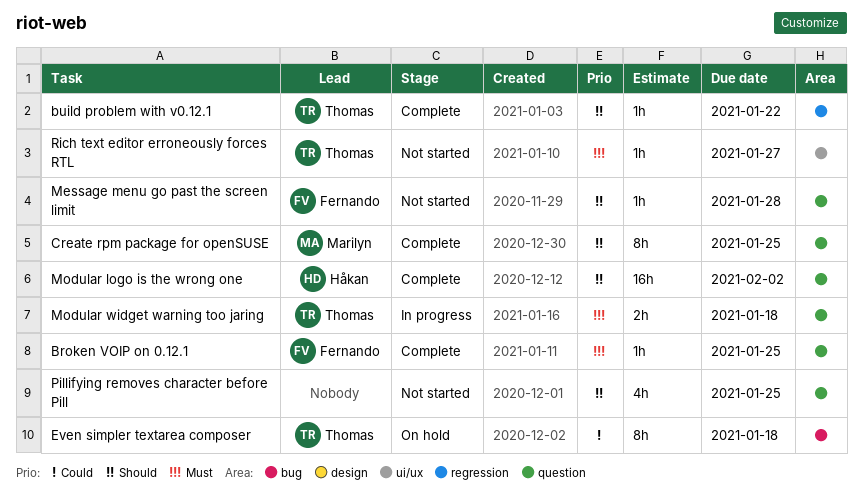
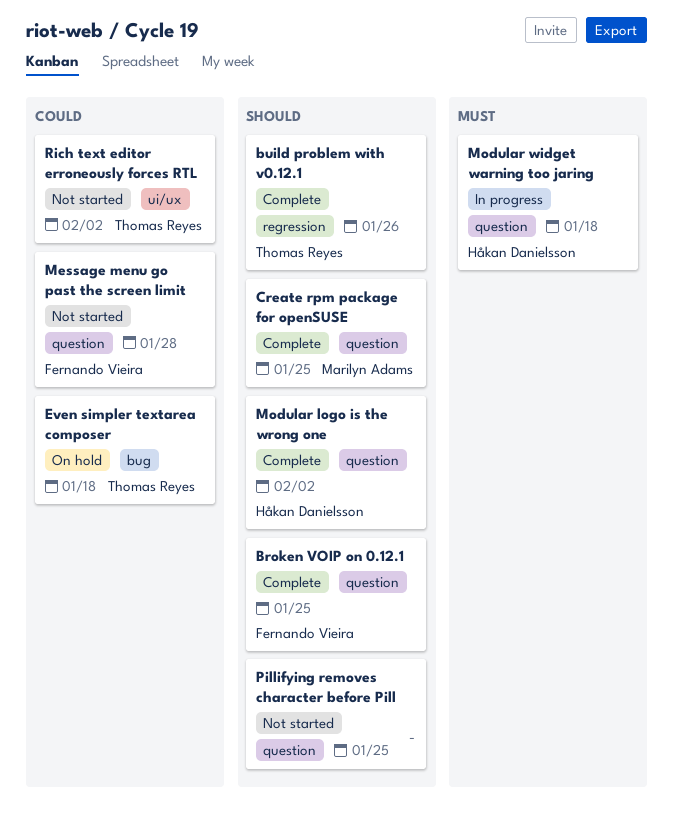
Broken VOIP on 0.12.1, priority: Must -> Should
build problem with v0.12.1, due: Jan 22 -> Jan 26
Message menu go past the screen limit, priority: Should -> Could
Modular widget warning too jaring, owner: Thomas Reyes -> Håkan Danielsson
Rich text editor erroneously forces RTL, priority: Must -> Could
Rich text editor erroneously forces RTL, due: Jan 27 -> Feb 2

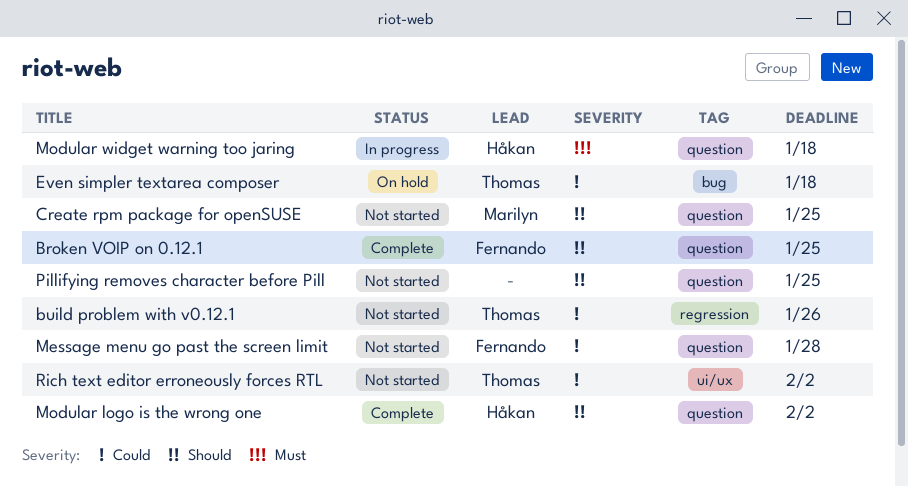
build problem with v0.12.1, status: Complete -> Not started
build problem with v0.12.1, priority: Should -> Could
Create rpm package for openSUSE, status: Complete -> Not started

